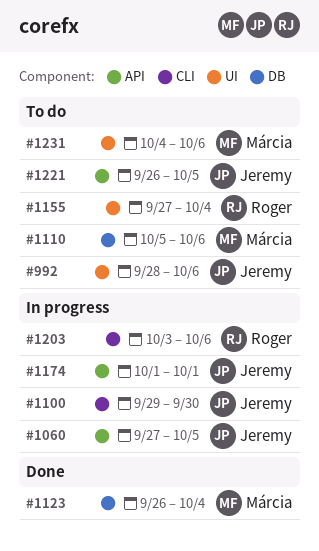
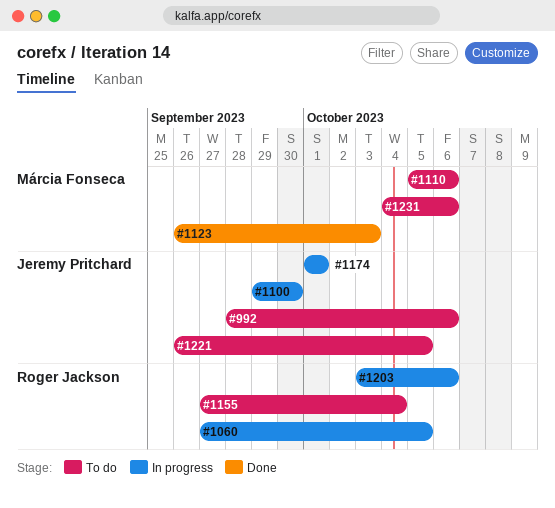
#1060, owner: Jeremy Pritchard -> Roger Jackson
#1123, due: Oct 4 -> Oct 3

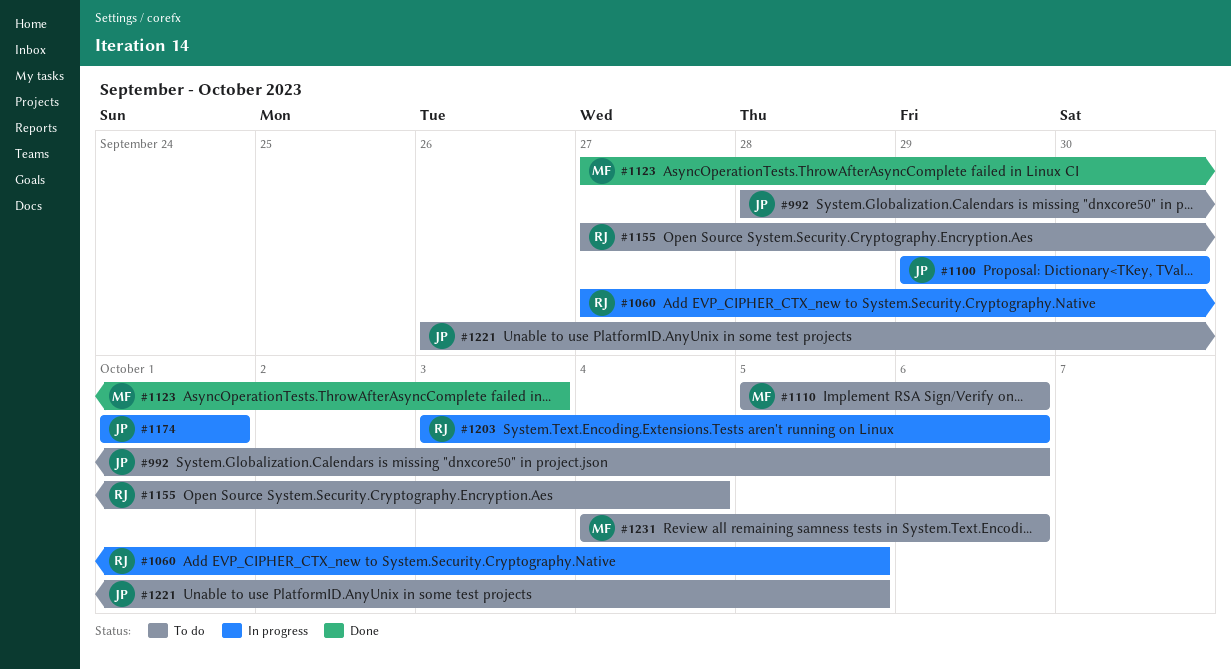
#1123, start: Sep 26 -> Sep 27

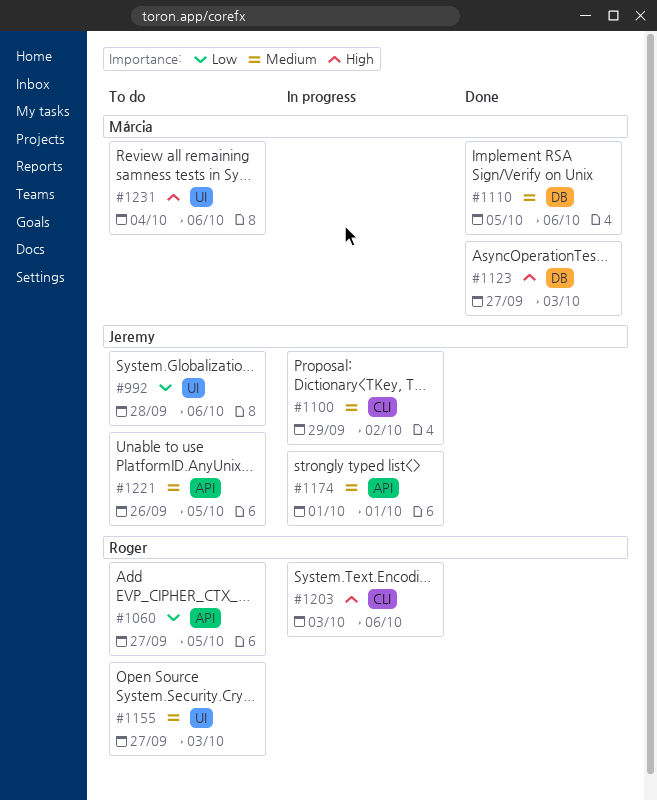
#1060, status: In progress -> To do
#1100, due: Sep 30 -> Oct 2
#1110, status: To do -> Done
#1155, due: Oct 4 -> Oct 3

